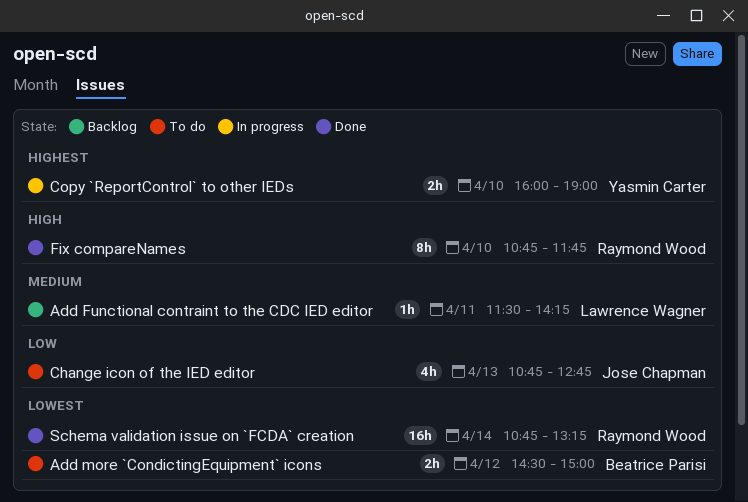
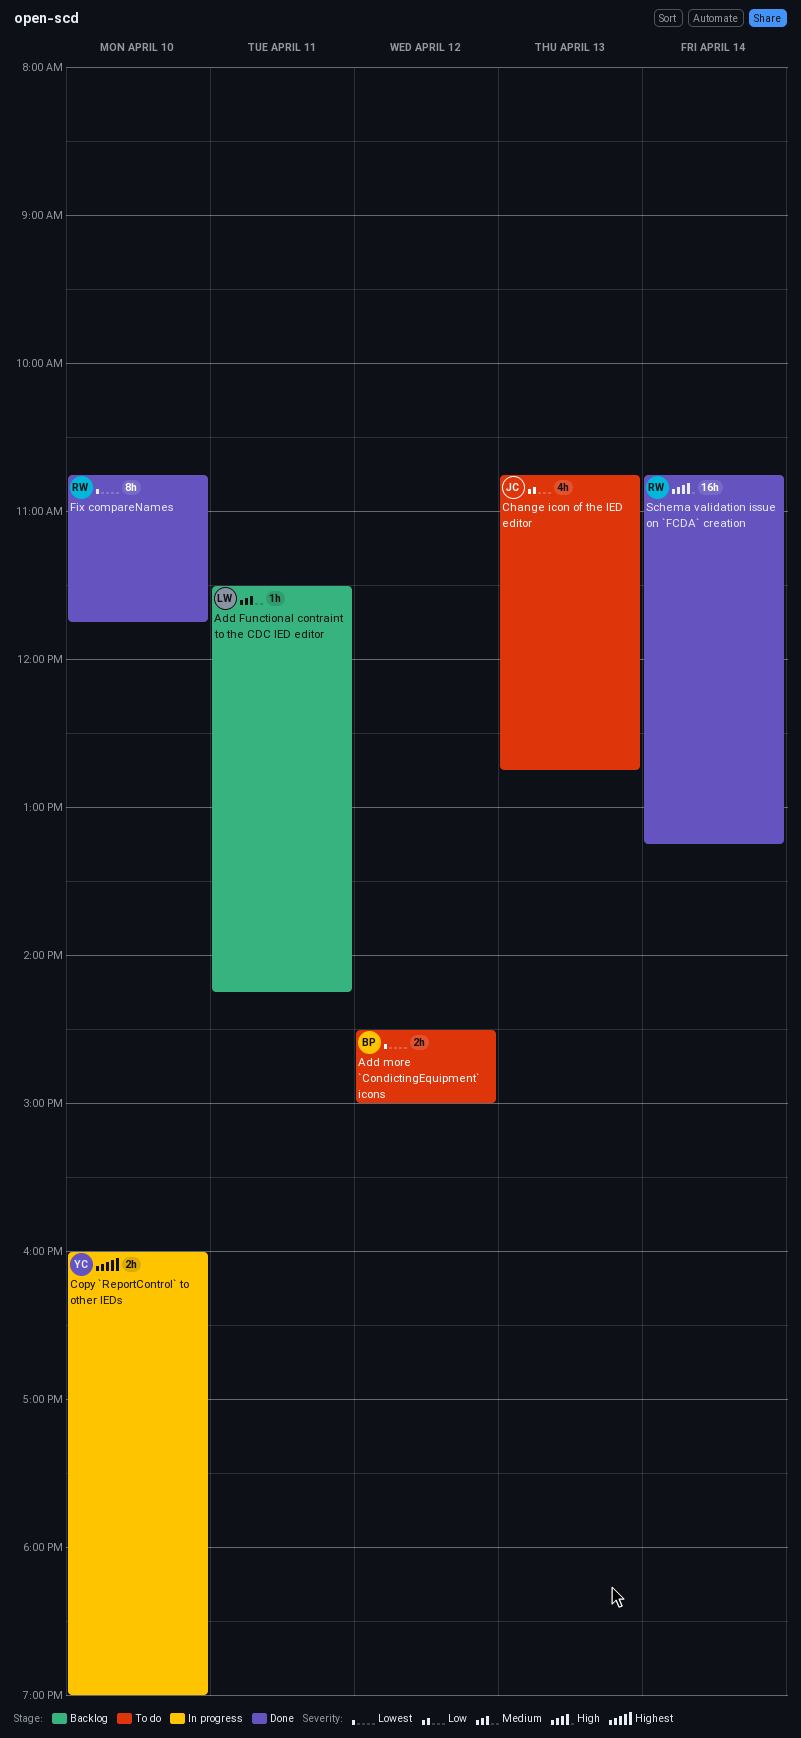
Fix compareNames, priority: High -> Lowest
Schema validation issue on `FCDA` creation, priority: Lowest -> High

